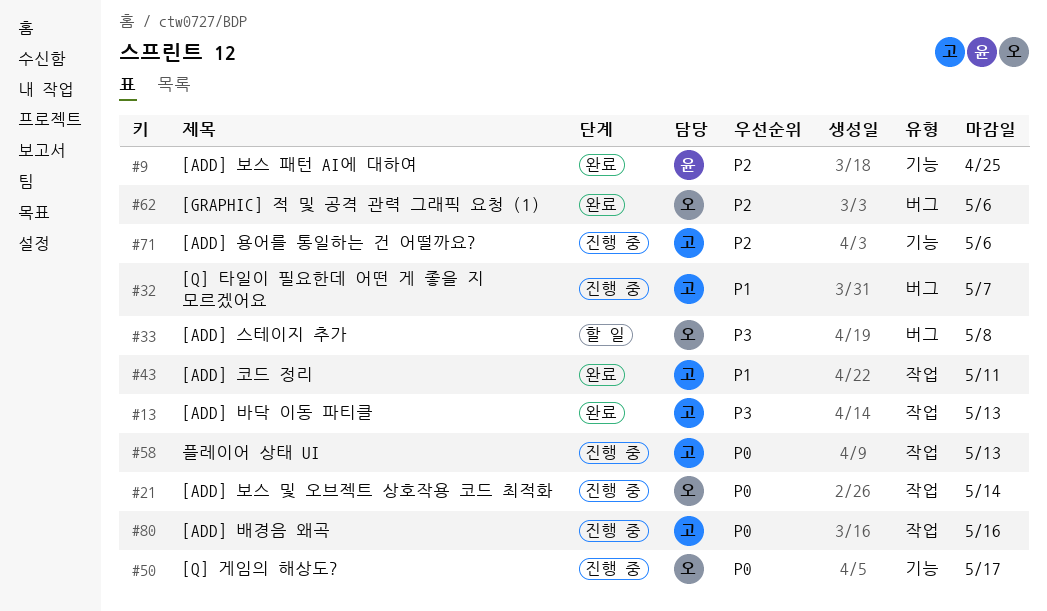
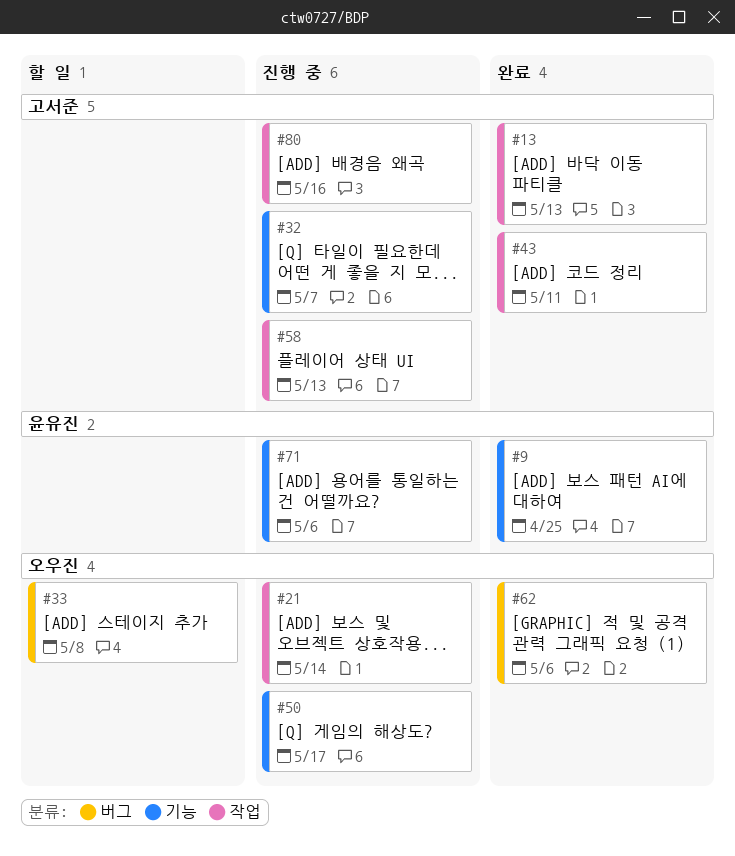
#32, label: 버그 -> 기능
#71, owner: 고서준 -> 윤유진

